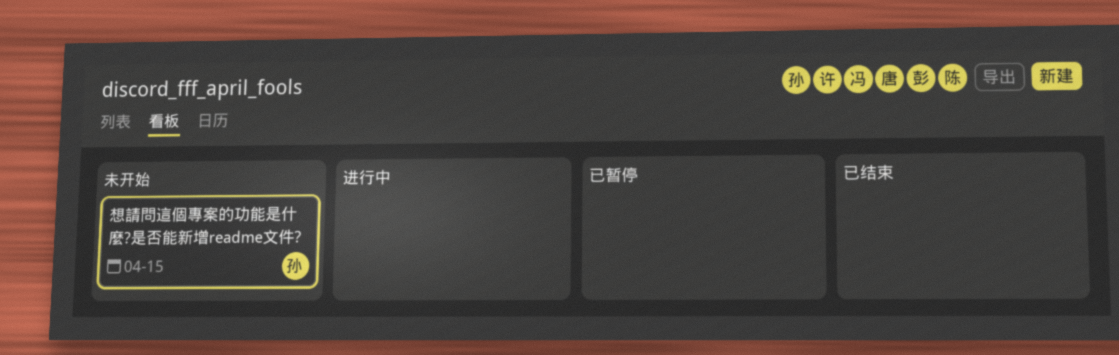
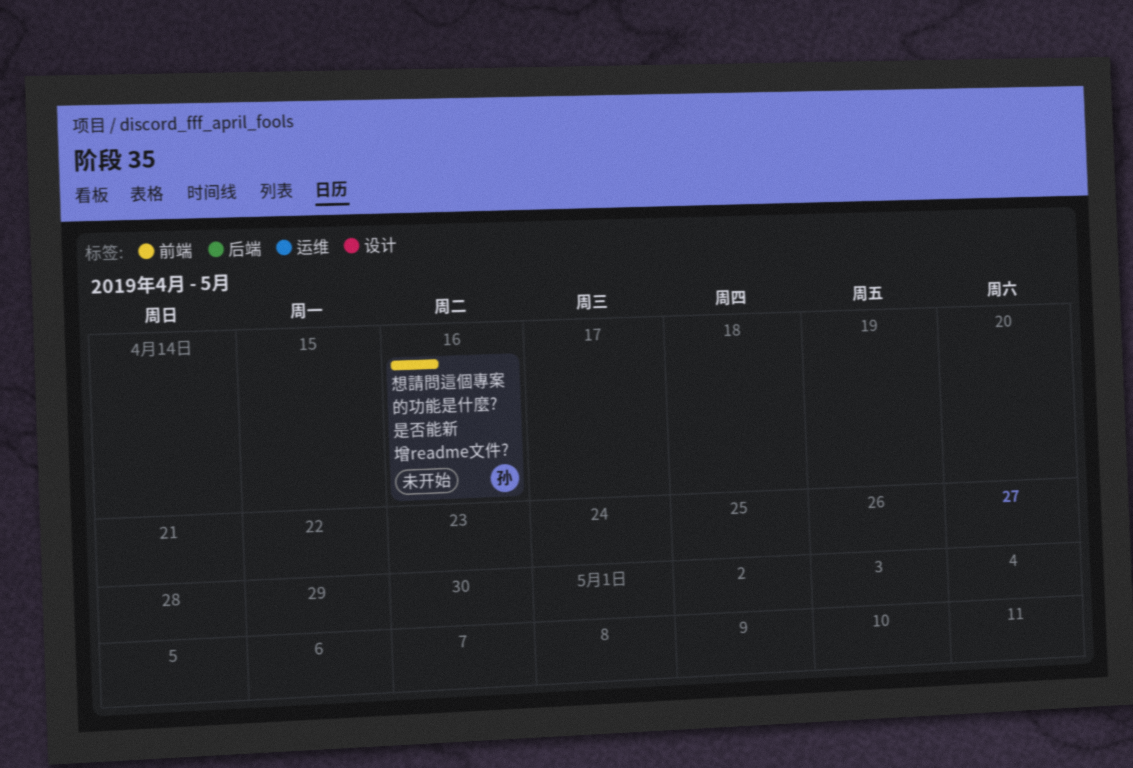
想請問這個專案的功能是什麼?是否能新增readme文件?, due: Apr 15 -> Apr 16

